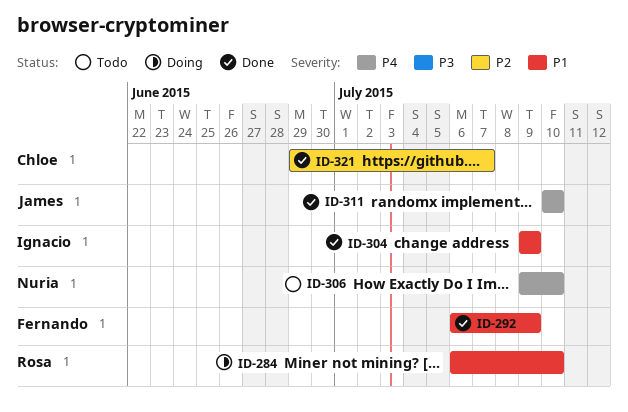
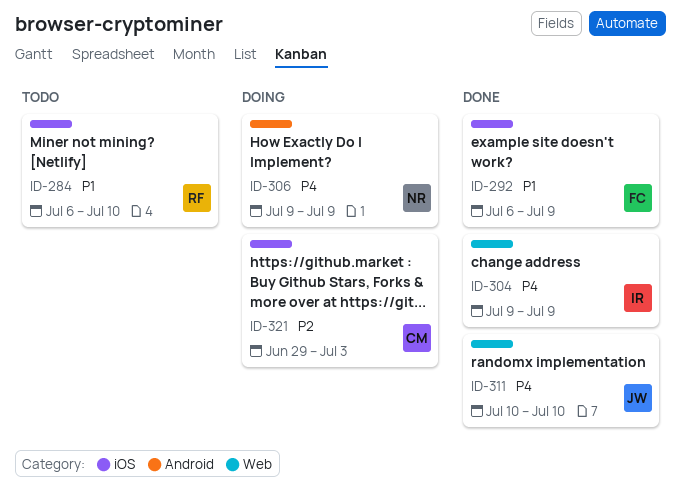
ID-284, status: Doing -> Todo
ID-304, priority: P1 -> P4
ID-306, status: Todo -> Doing
ID-306, due: Jul 10 -> Jul 9
ID-321, status: Done -> Doing
ID-321, due: Jul 7 -> Jul 3

